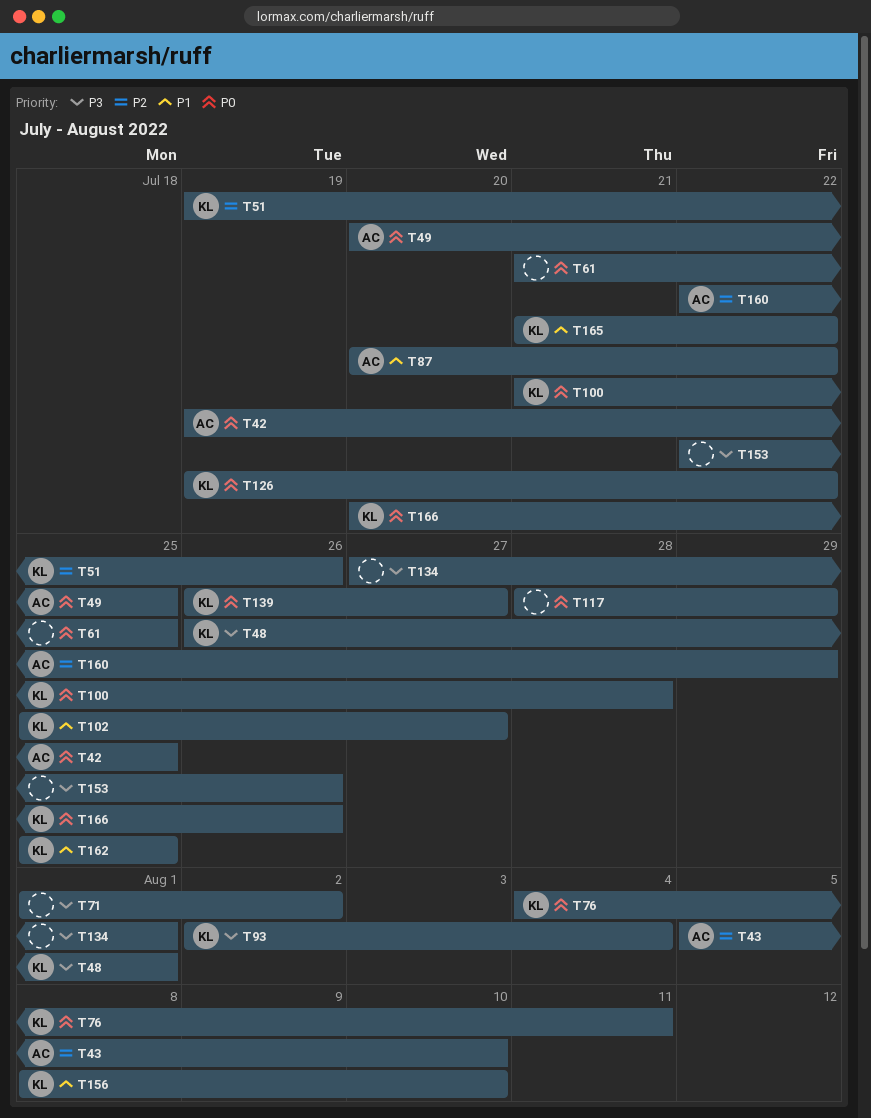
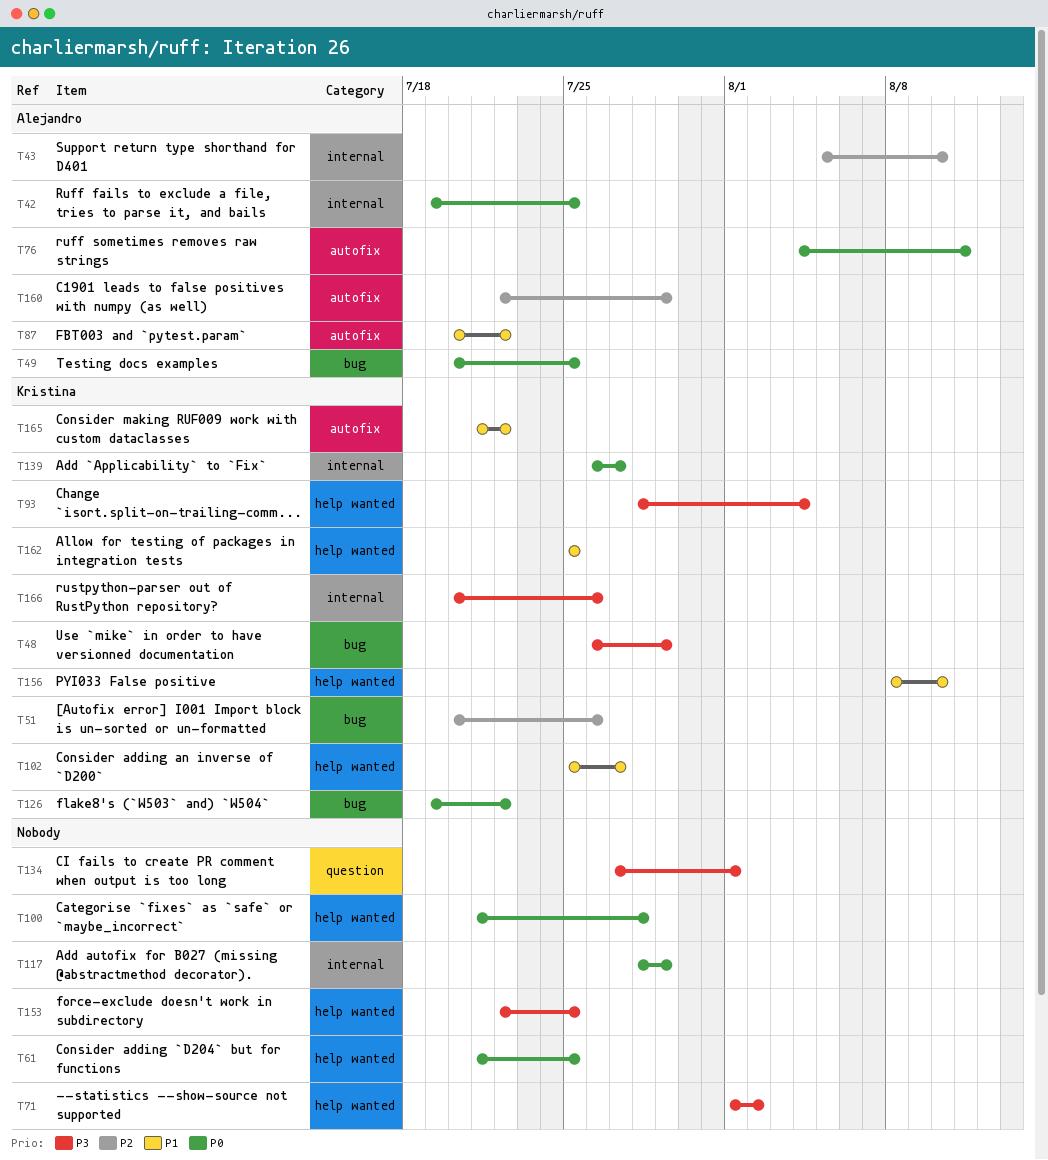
T48, due: Aug 1 -> Jul 29
T51, start: Jul 19 -> Jul 20
T76, owner: Kristina -> Alejandro
T93, start: Aug 2 -> Jul 28
T100, owner: Kristina -> none
T153, due: Jul 26 -> Jul 25
T166, priority: P0 -> P3

